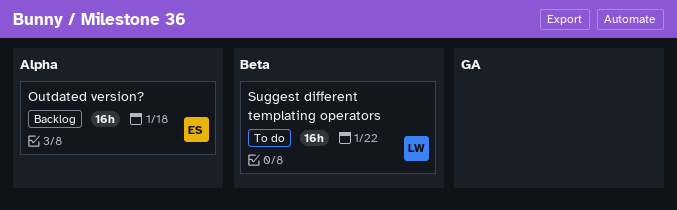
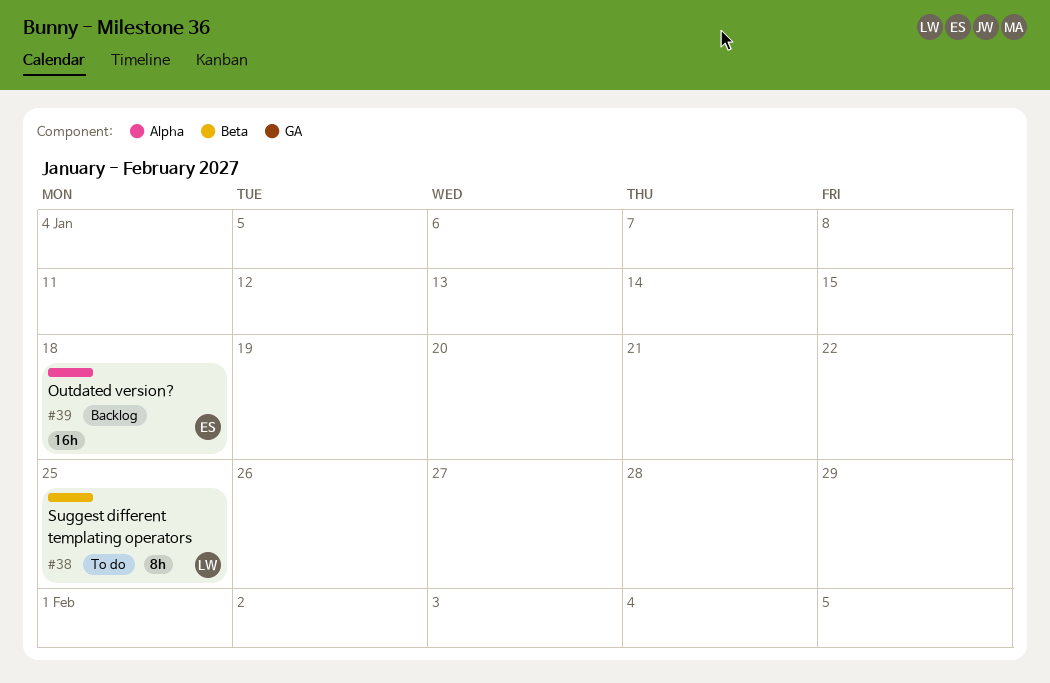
Suggest different templating operators, estimate: 16h -> 8h
Suggest different templating operators, due: Jan 22 -> Jan 25

